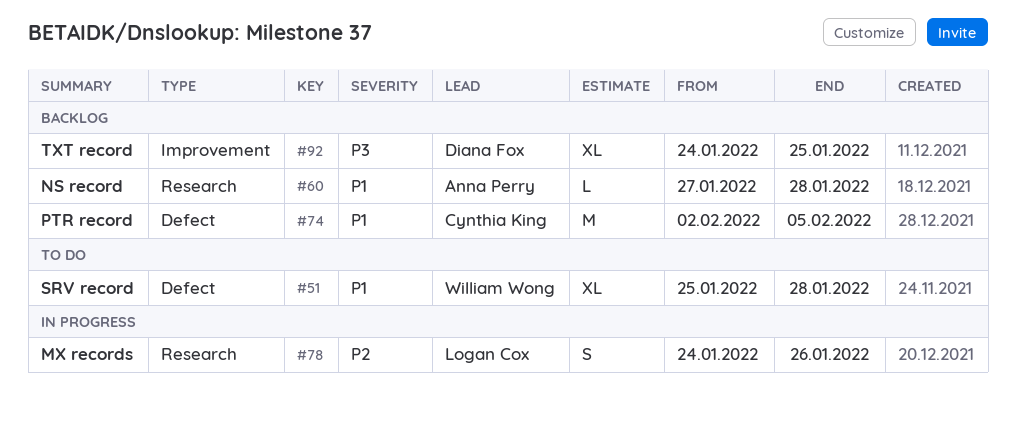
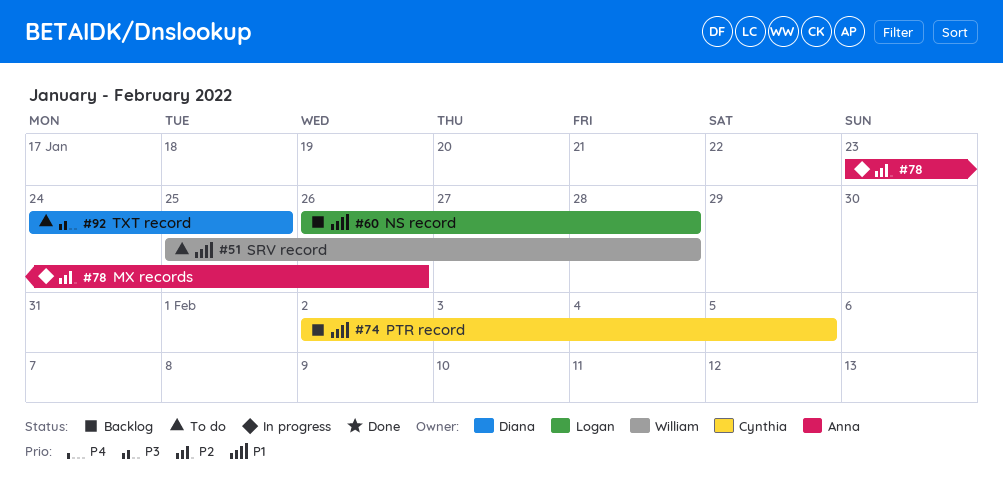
#60, owner: Anna Perry -> Logan Cox
#60, start: Jan 27 -> Jan 26
#78, owner: Logan Cox -> Anna Perry
#78, start: Jan 24 -> Jan 23
#92, status: Backlog -> To do

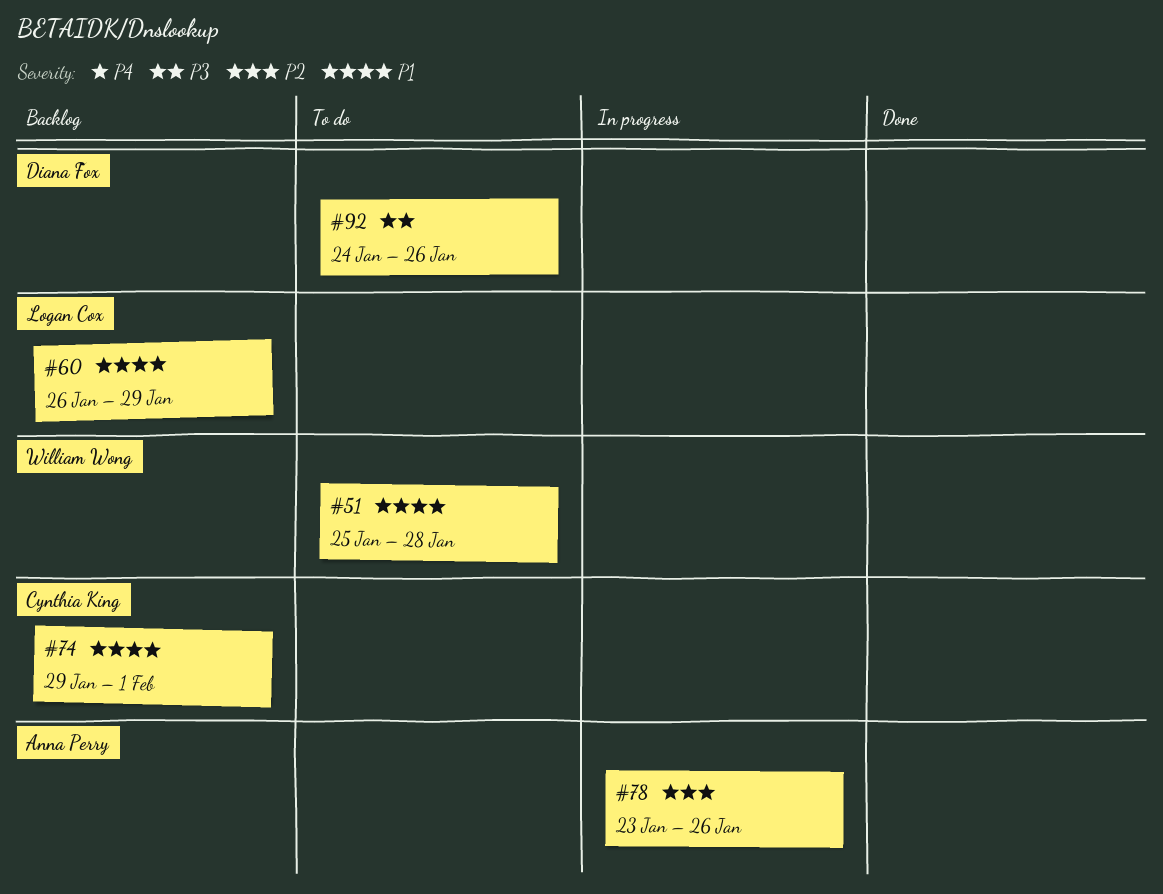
#60, due: Jan 28 -> Jan 29
#74, start: Feb 2 -> Jan 29
#74, due: Feb 5 -> Feb 1
#92, due: Jan 25 -> Jan 26

